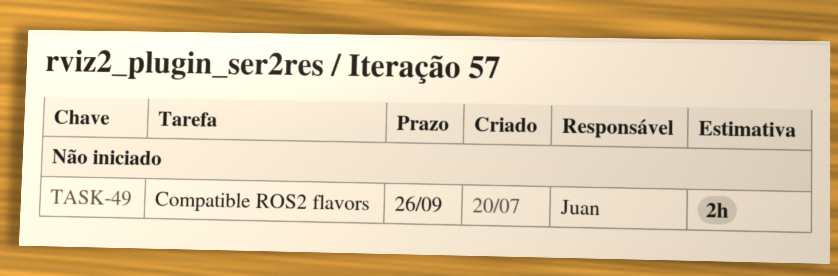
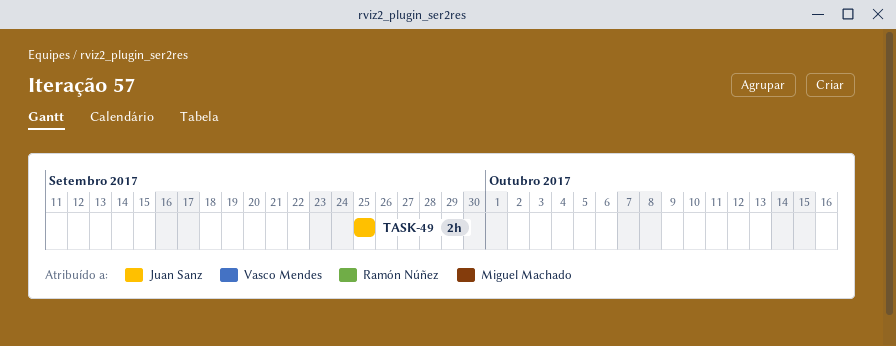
TASK-49, due: Sep 26 -> Sep 25

